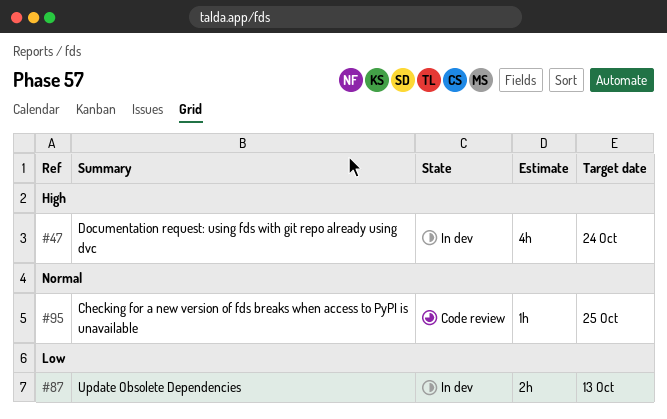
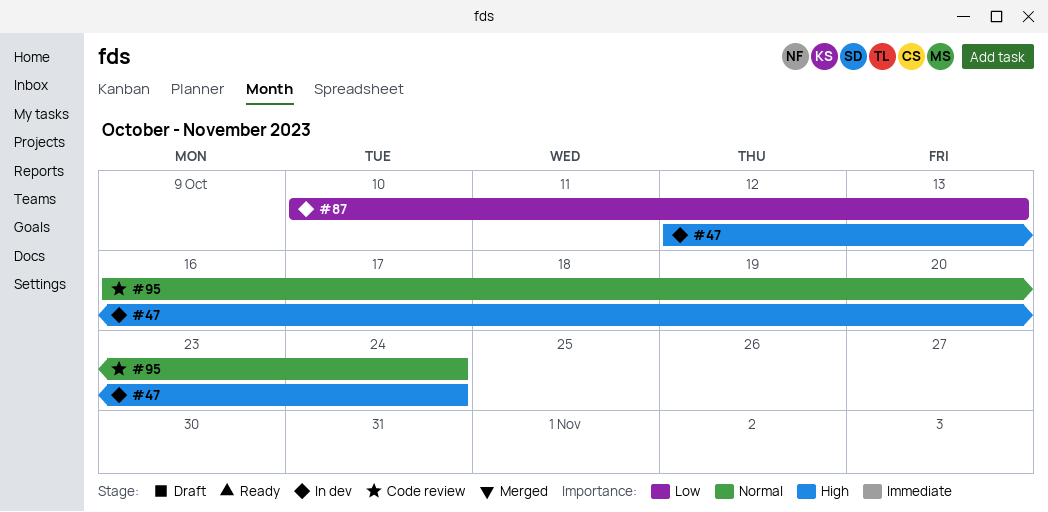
#95, due: Oct 25 -> Oct 24

